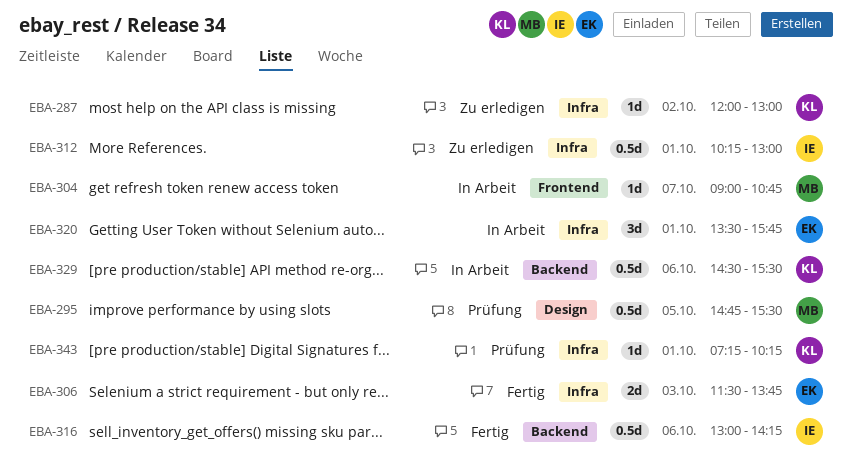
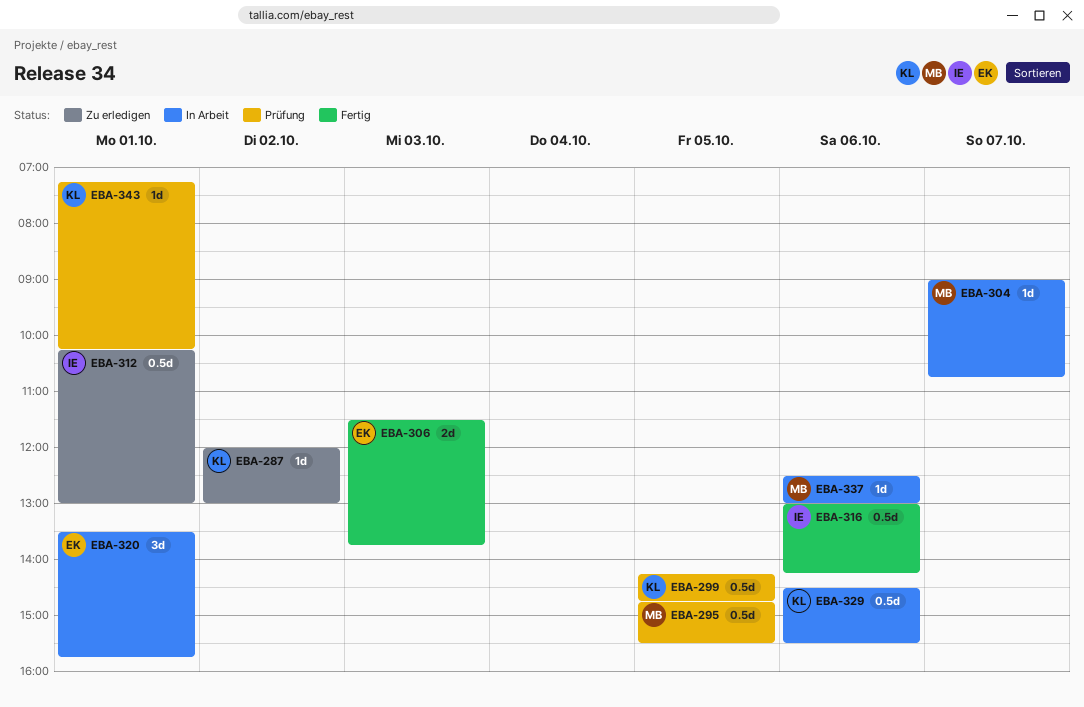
EBA-299: none -> present
EBA-337: none -> present

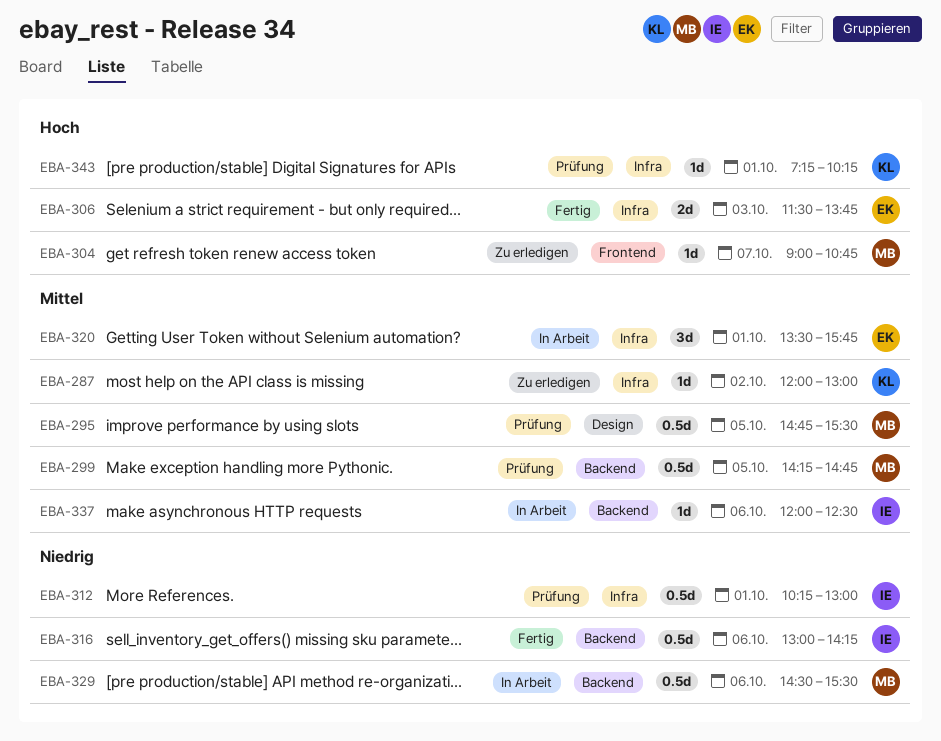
EBA-299, owner: KL -> MB
EBA-304, status: In Arbeit -> Zu erledigen
EBA-312, status: Zu erledigen -> Prüfung
EBA-329, owner: KL -> MB
EBA-337, owner: MB -> IE
EBA-337, begins: 12:30 -> 12:00
EBA-337, ends: 13:00 -> 12:30

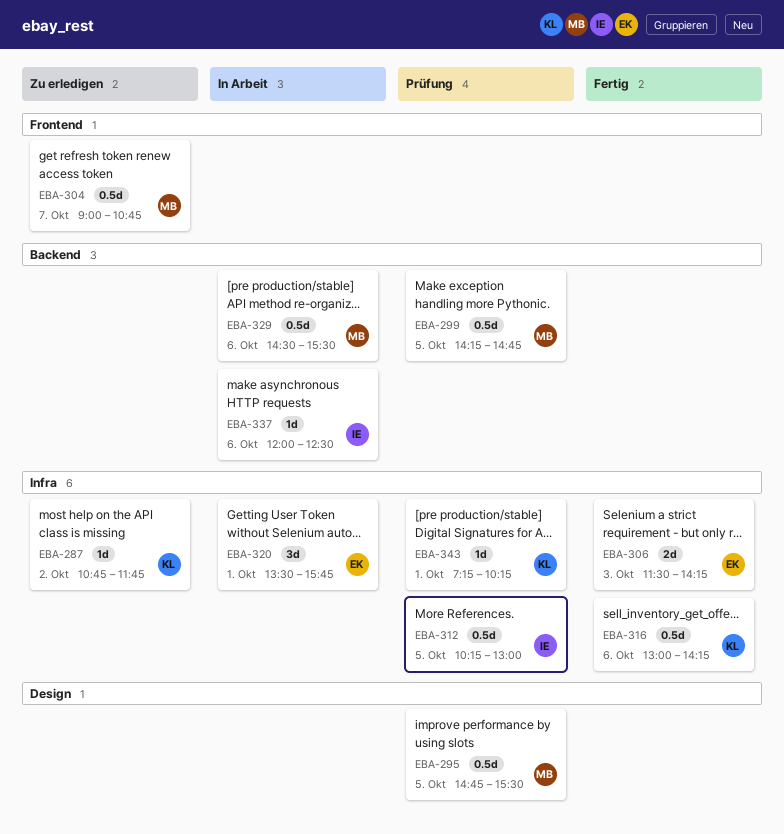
EBA-287, begins: 12:00 -> 10:45
EBA-287, ends: 13:00 -> 11:45
EBA-304, estimate: 1d -> 0.5d
EBA-306, ends: 13:45 -> 14:15
EBA-312, day: Oct 1 -> Oct 5
EBA-316, owner: IE -> KL
EBA-316, label: Backend -> Infra

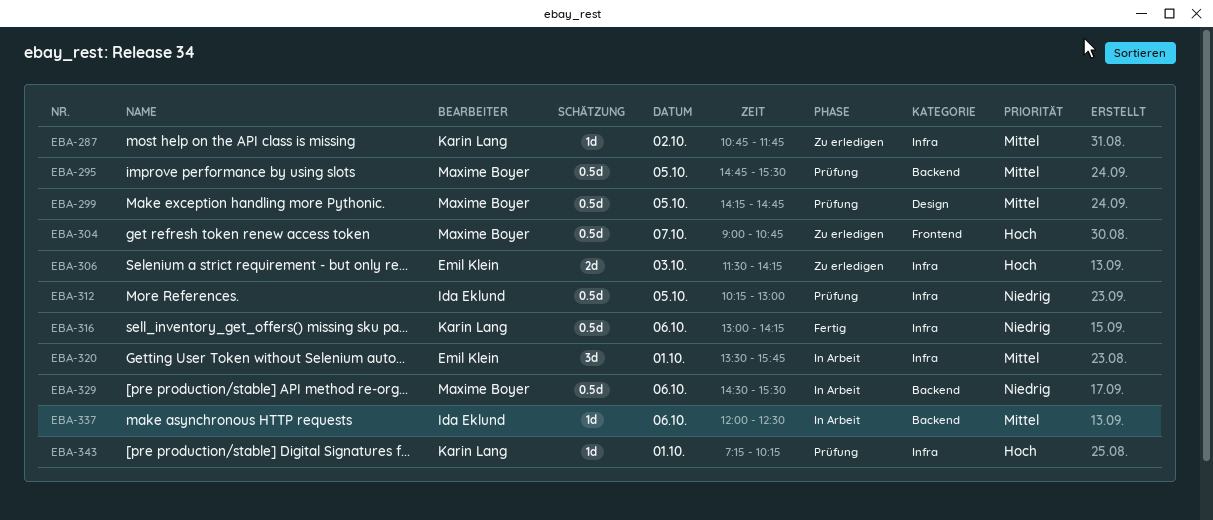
EBA-295, label: Design -> Backend
EBA-299, label: Backend -> Design
EBA-306, status: Fertig -> Zu erledigen

